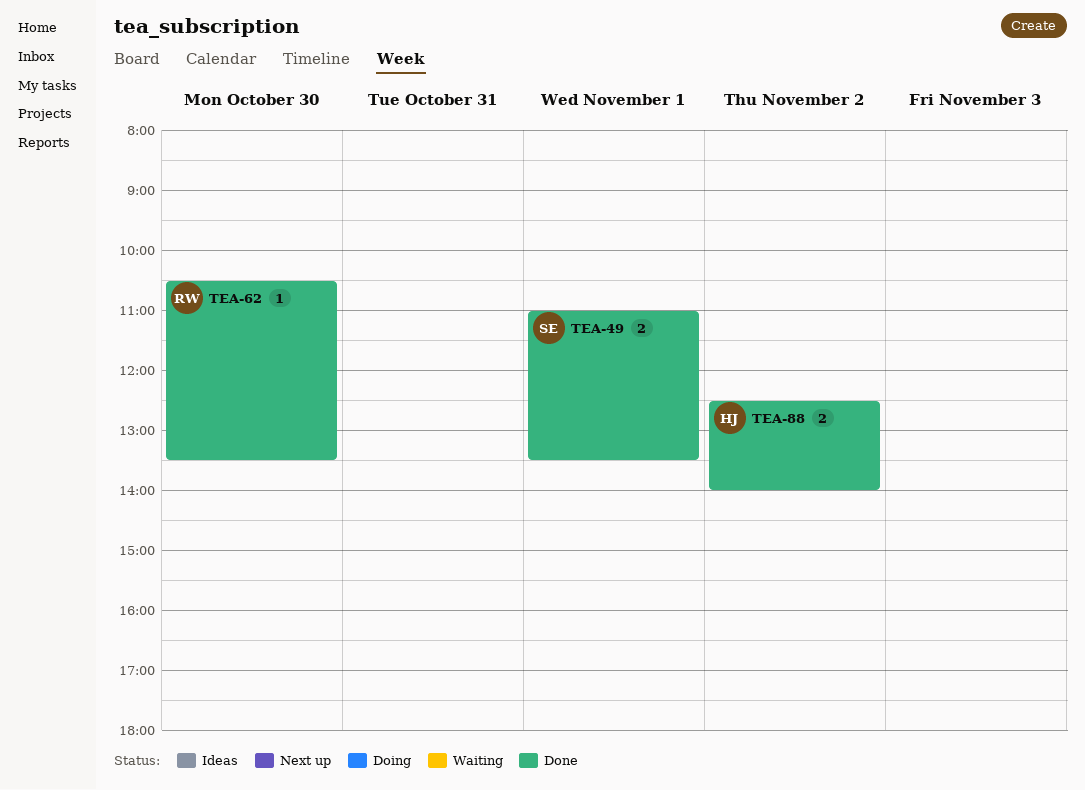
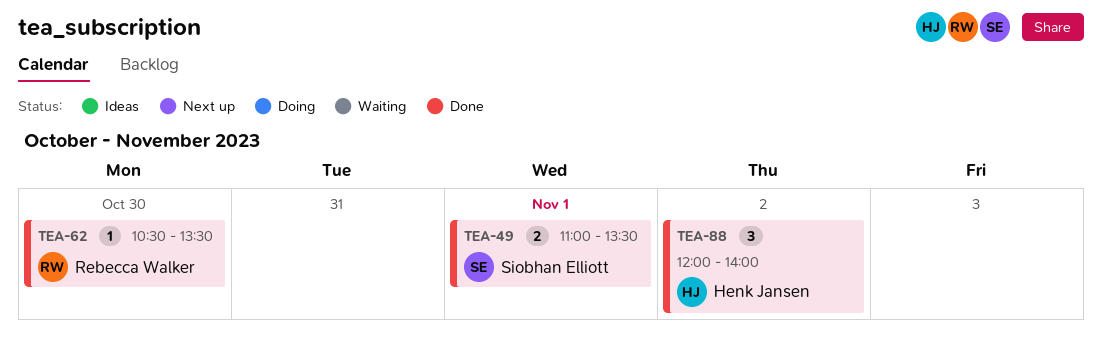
TEA-88, estimate: 2 -> 3
TEA-88, begins: 12:30 -> 12:00

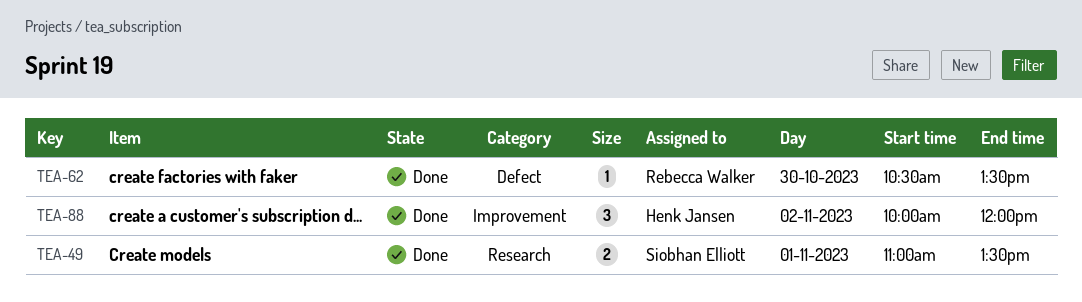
TEA-88, begins: 12:00 -> 10:00
TEA-88, ends: 14:00 -> 12:00

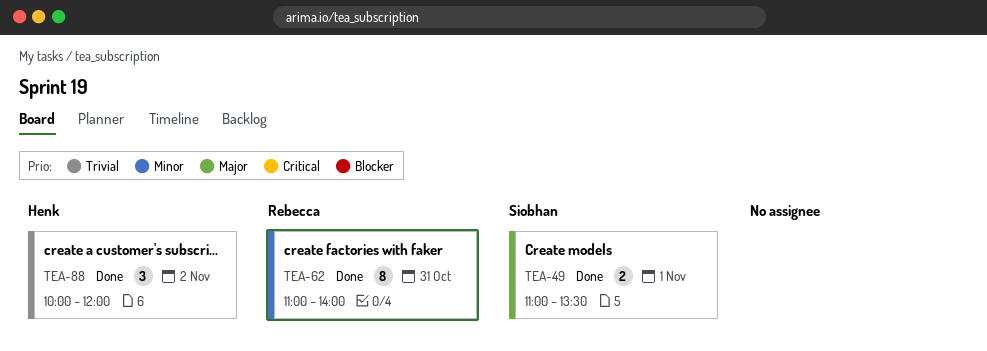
TEA-62, estimate: 1 -> 8
TEA-62, day: Oct 30 -> Oct 31
TEA-62, begins: 10:30 -> 11:00
TEA-62, ends: 13:30 -> 14:00

